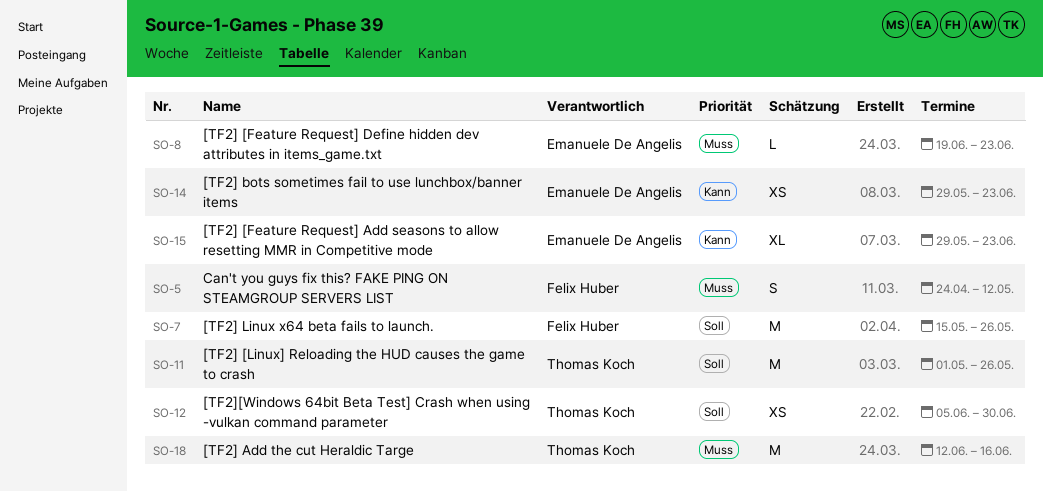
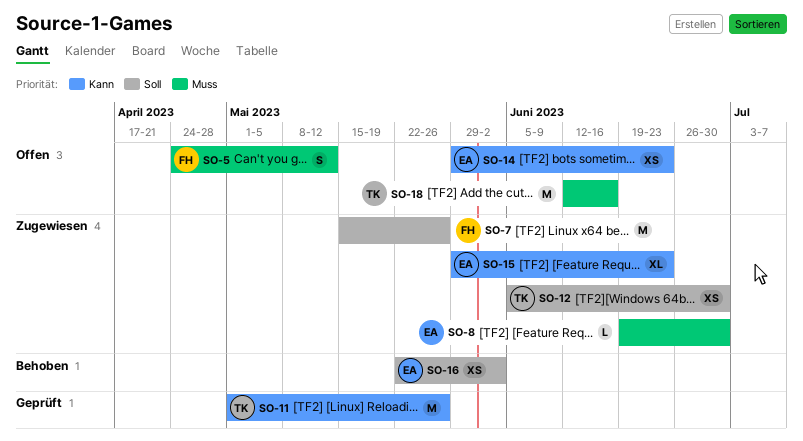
SO-8, due: Jun 23 -> Jun 30
SO-11, priority: Soll -> Kann
SO-16: none -> present

